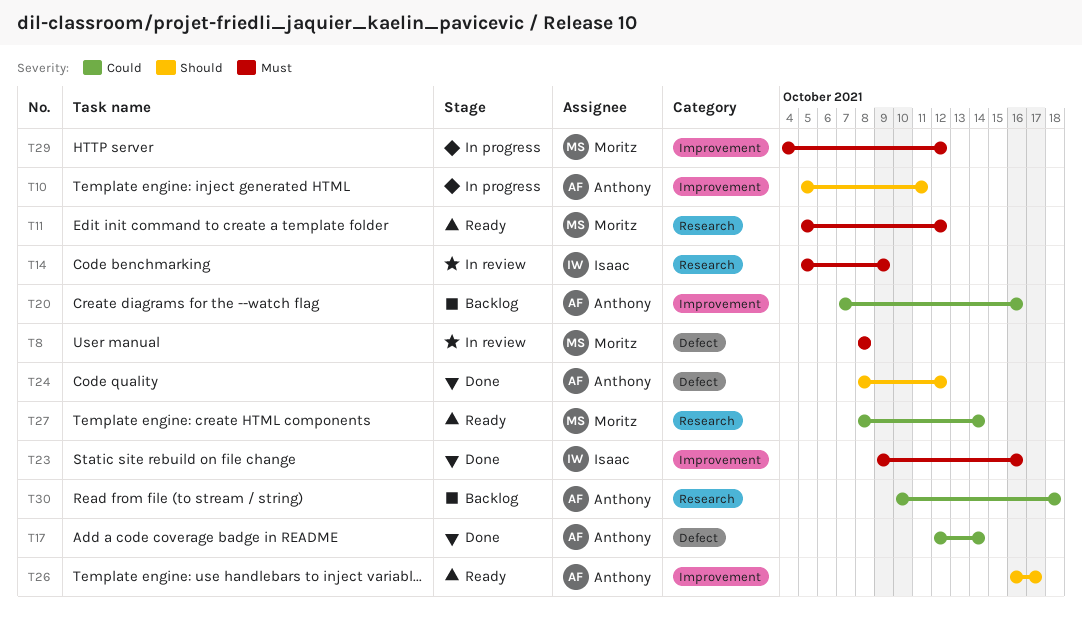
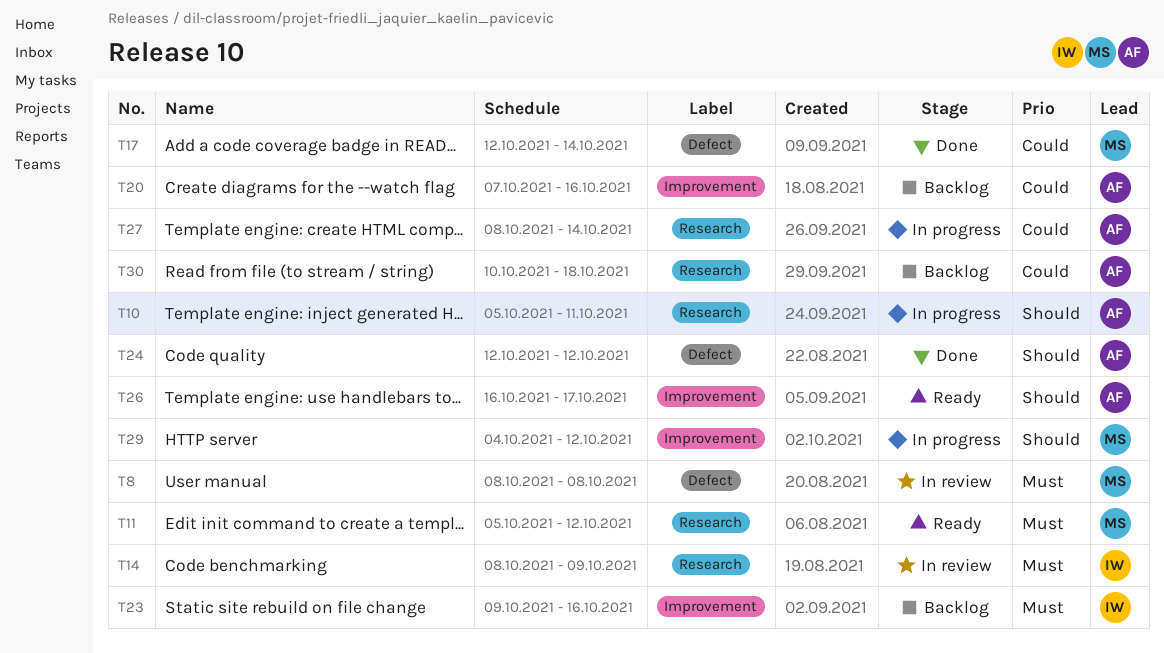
T10, label: Improvement -> Research
T14, start: Oct 5 -> Oct 8
T17, owner: Anthony -> Moritz
T23, status: Done -> Backlog
T24, start: Oct 8 -> Oct 12
T27, status: Ready -> In progress
T27, owner: Moritz -> Anthony
T29, priority: Must -> Should

